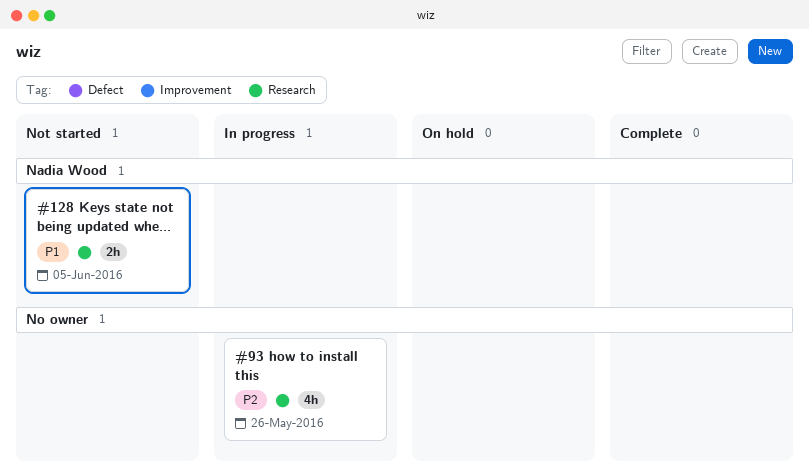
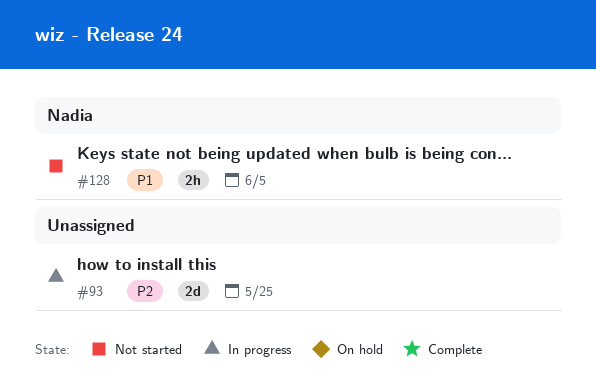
#93, estimate: 4h -> 2d
#93, due: May 26 -> May 25

